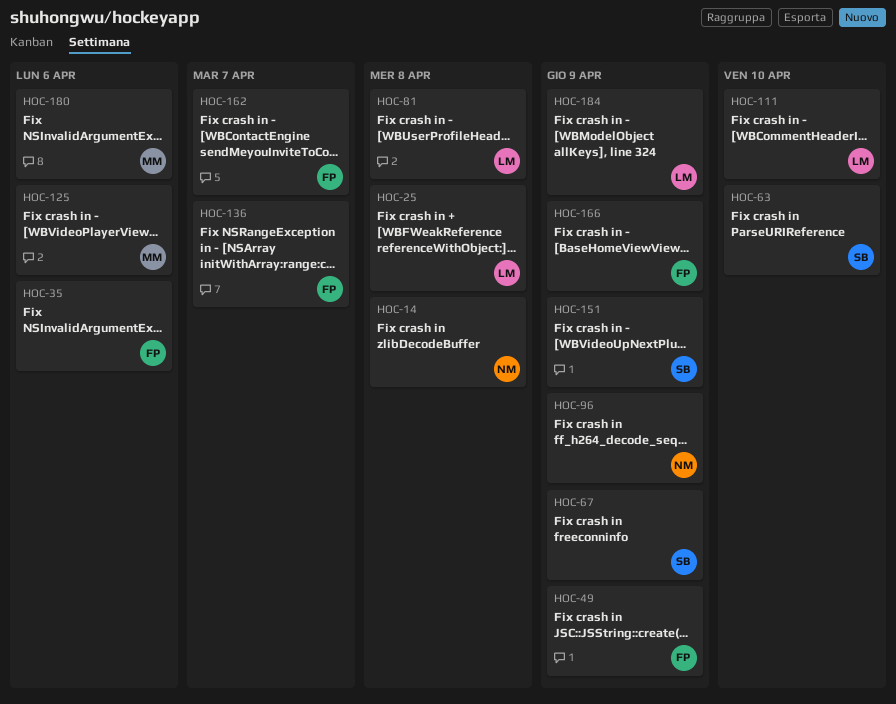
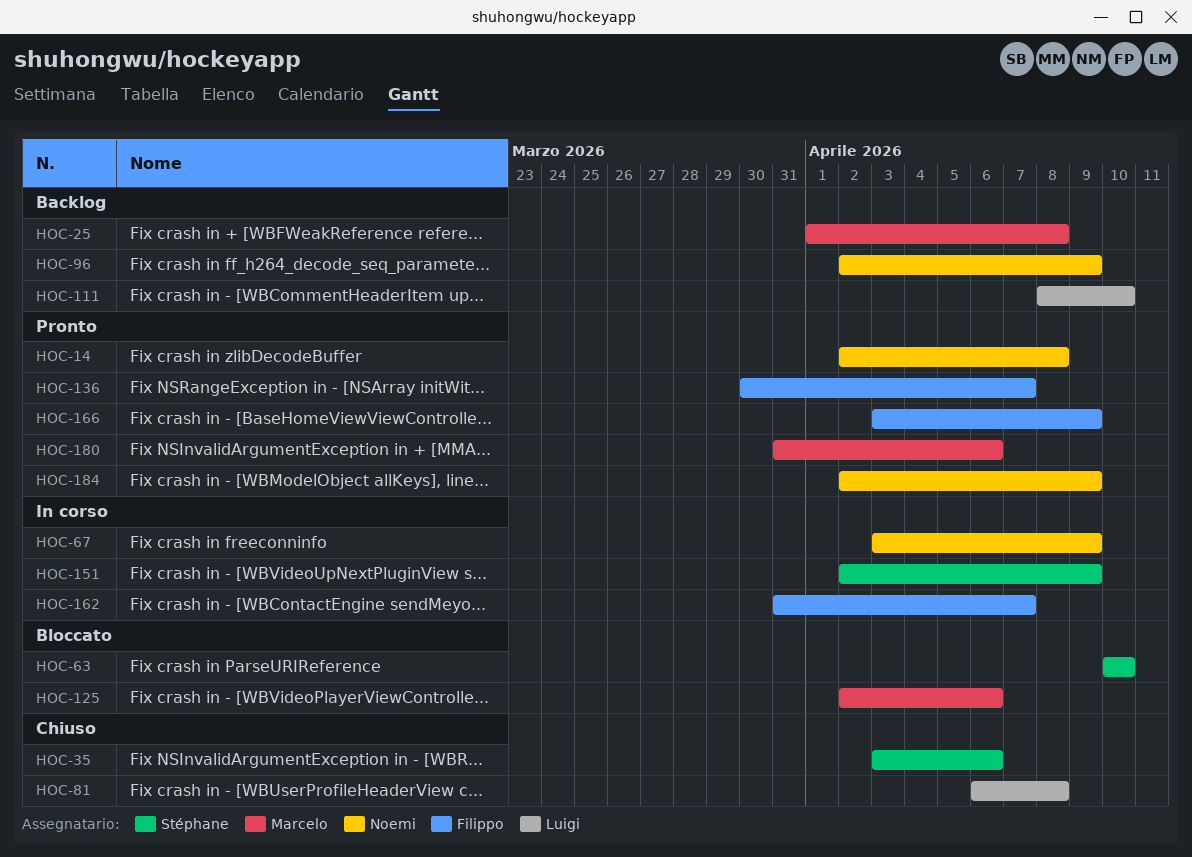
HOC-25, owner: Luigi -> Marcelo
HOC-35, owner: Filippo -> Stéphane
HOC-49: present -> none
HOC-67, owner: Stéphane -> Noemi
HOC-184, owner: Luigi -> Noemi

